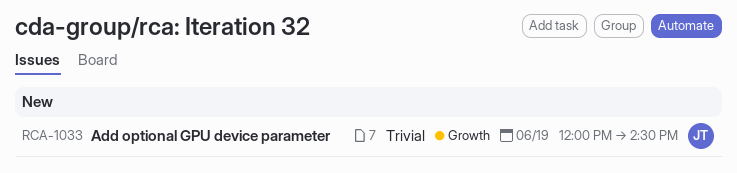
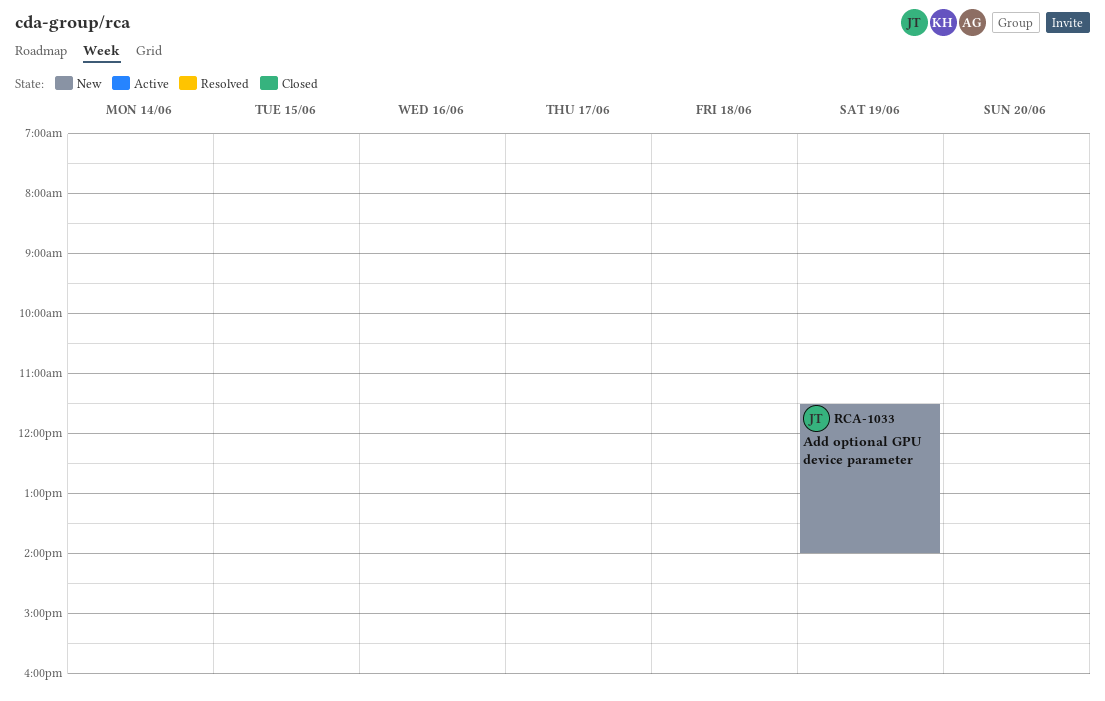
RCA-1033, begins: 12:00 -> 11:30
RCA-1033, ends: 14:30 -> 14:00

